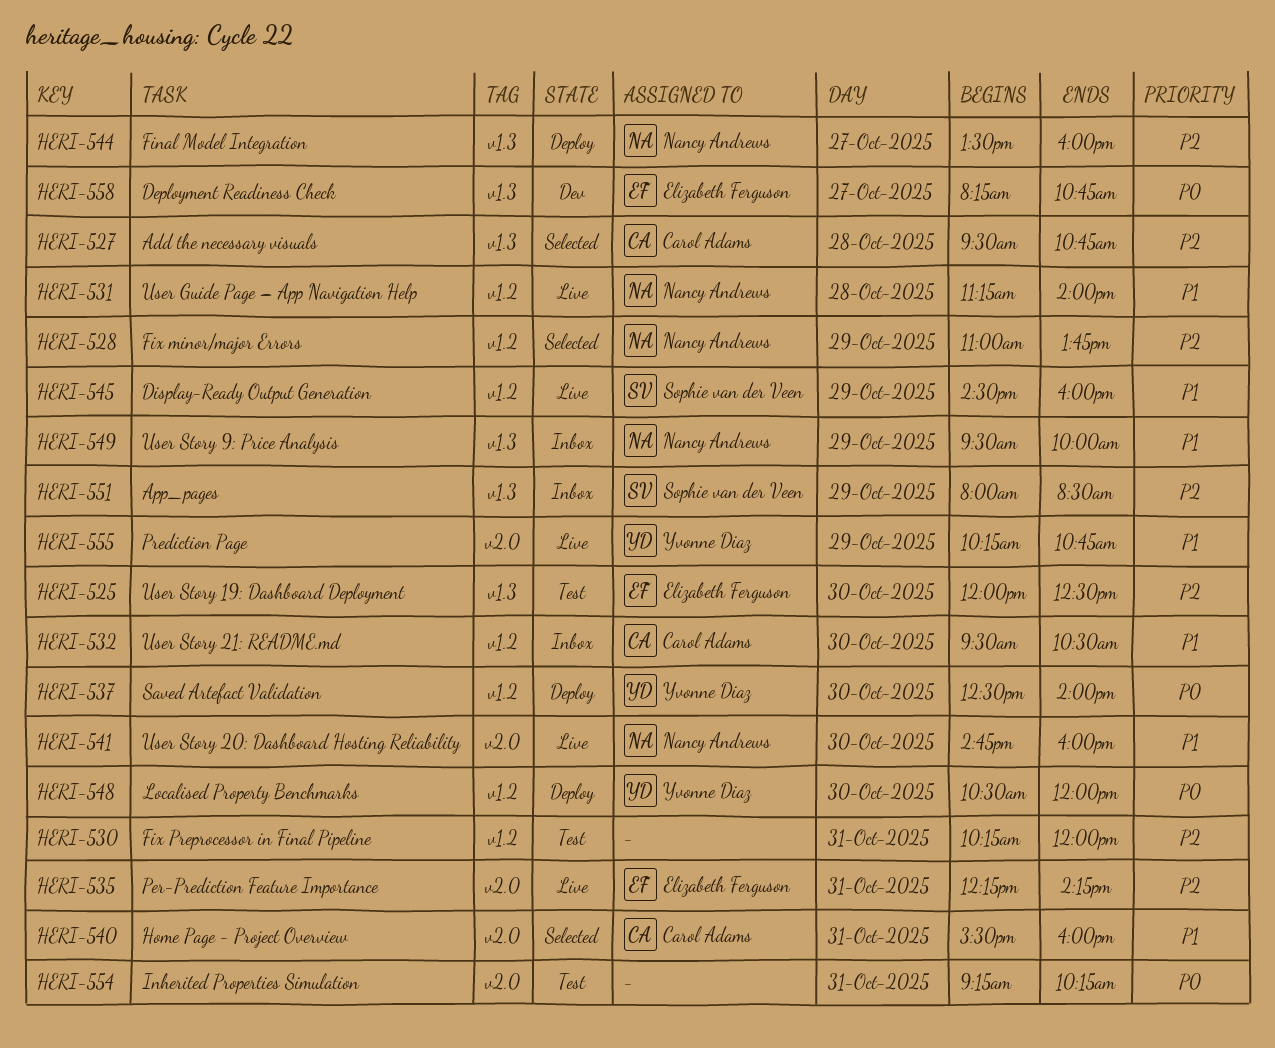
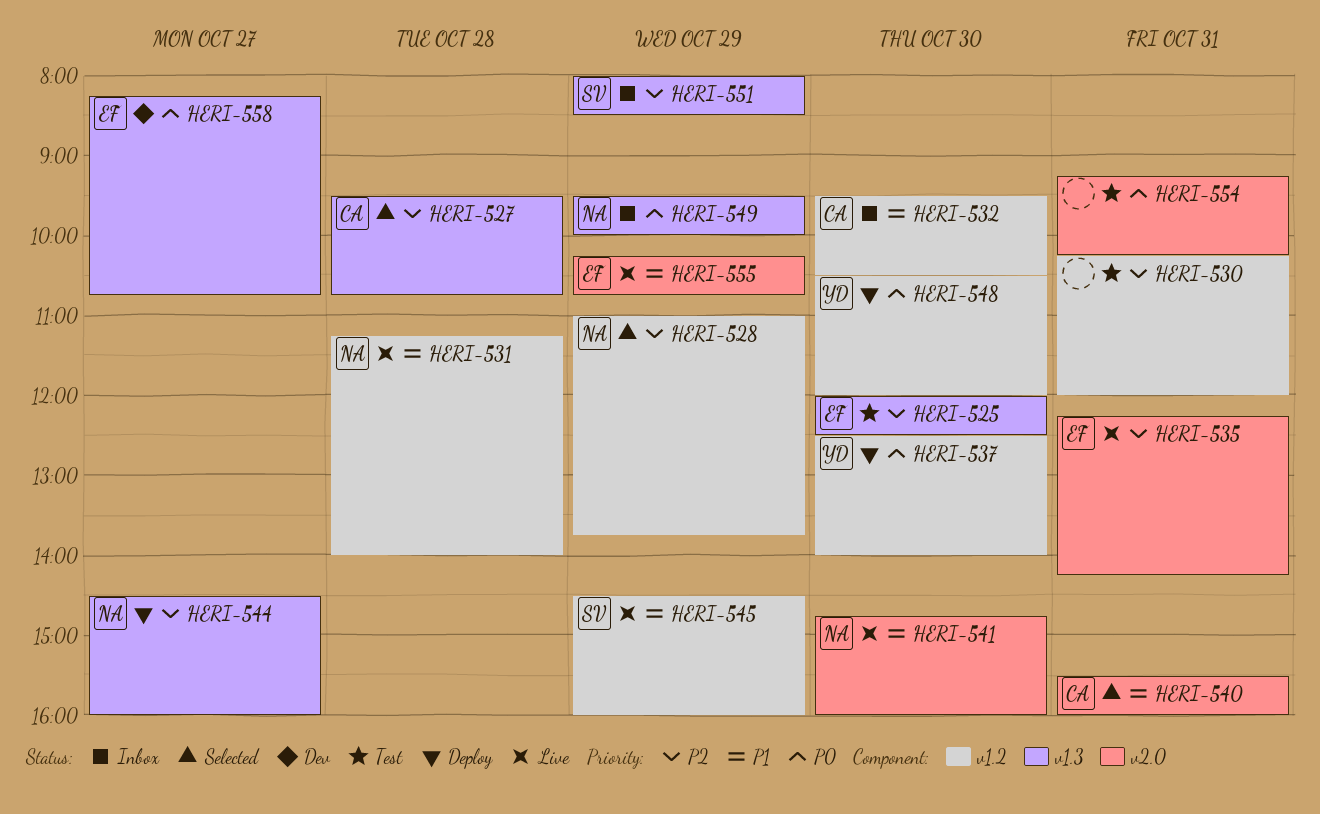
HERI-544, begins: 13:30 -> 14:30
HERI-549, priority: P1 -> P0
HERI-555, owner: Yvonne Diaz -> Elizabeth Ferguson

